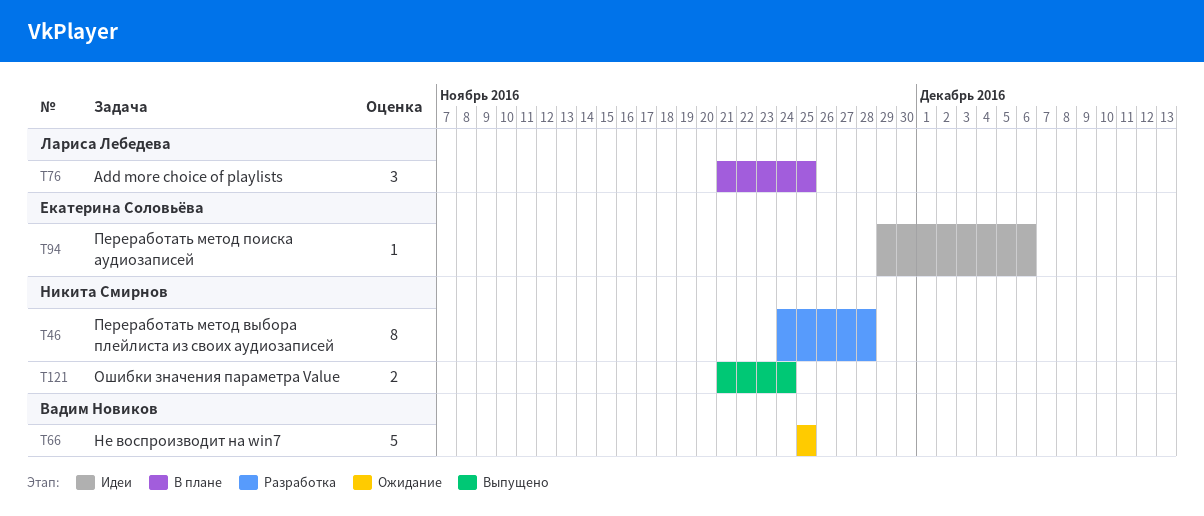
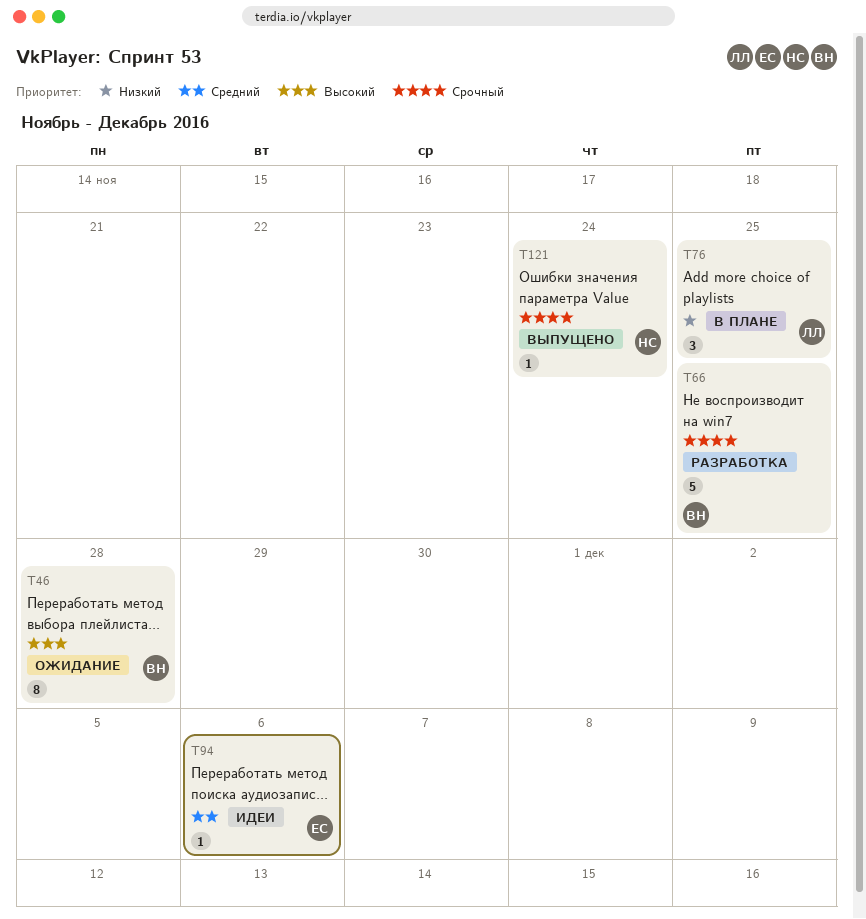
T46, status: Разработка -> Ожидание
T46, owner: Никита Смирнов -> Вадим Новиков
T66, status: Ожидание -> Разработка
T121, estimate: 2 -> 1

